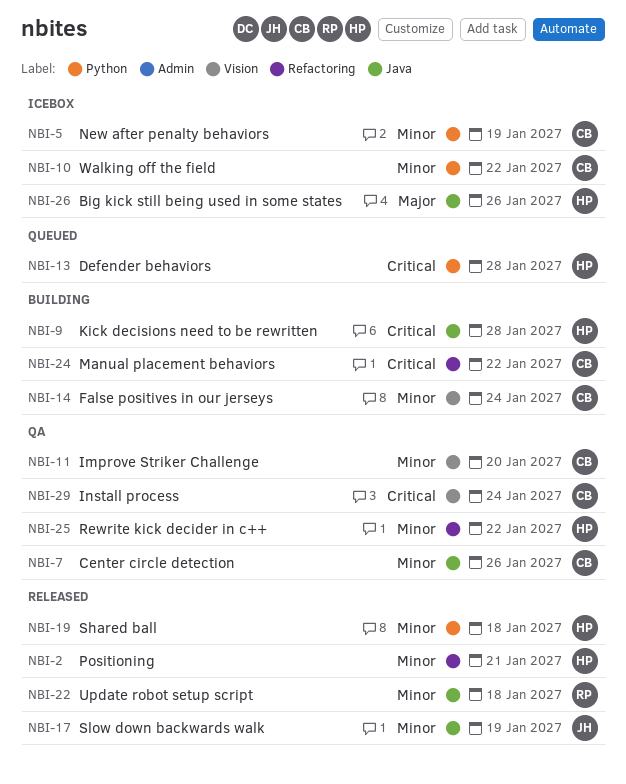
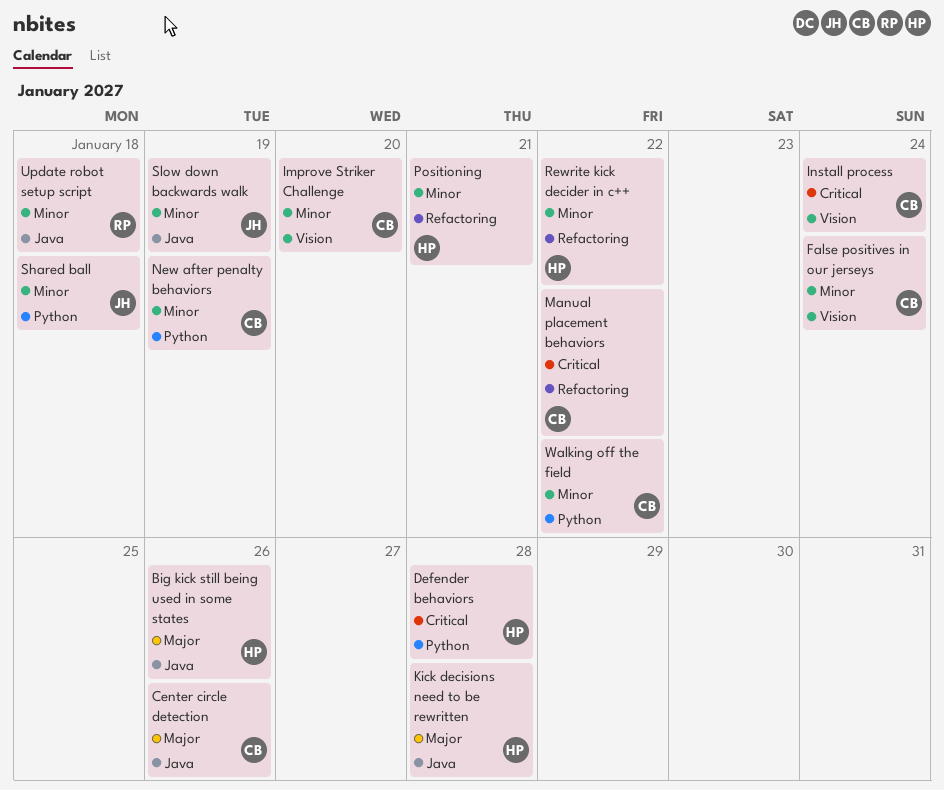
Center circle detection, priority: Minor -> Major
Kick decisions need to be rewritten, priority: Critical -> Major
Shared ball, owner: HP -> JH

